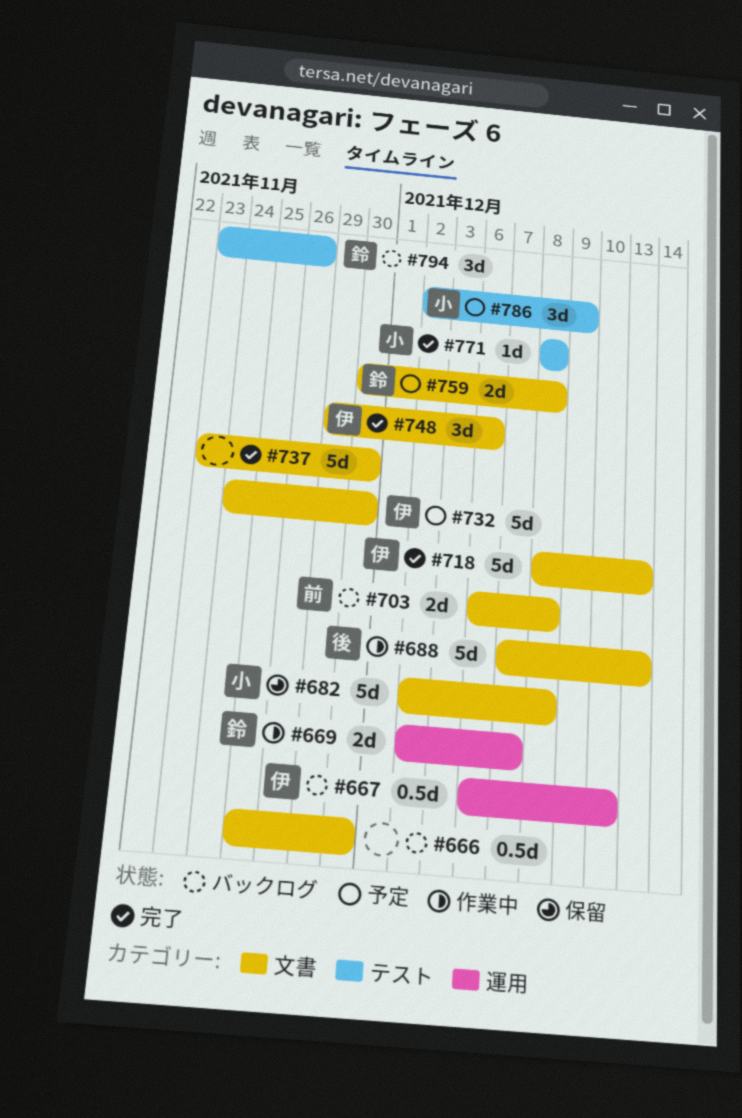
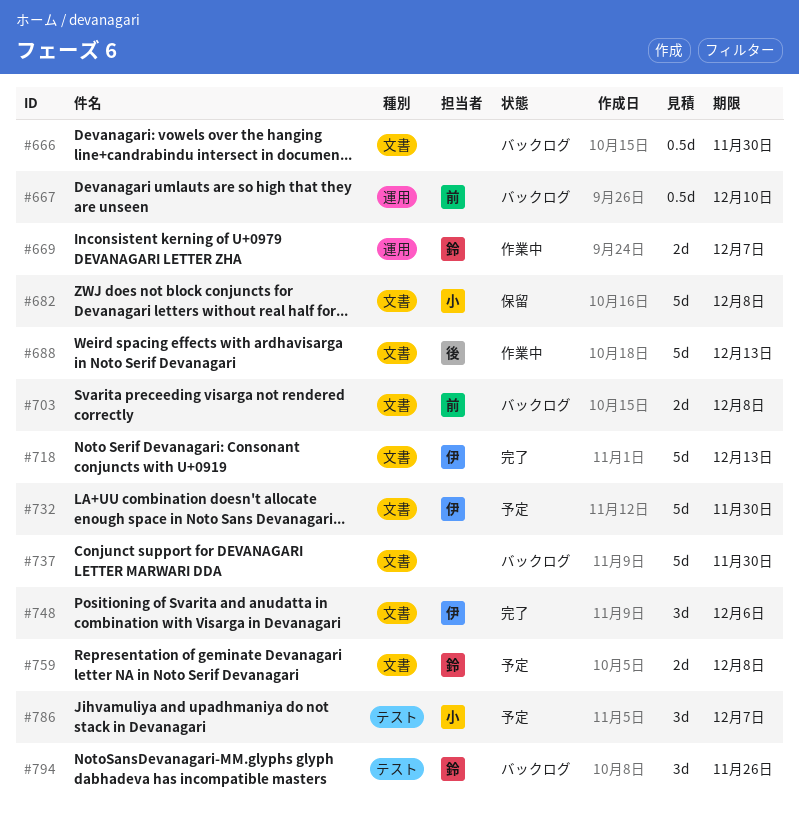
#667, owner: 伊 -> 前
#737, status: 完了 -> バックログ
#771: present -> none
#786, due: Dec 9 -> Dec 7

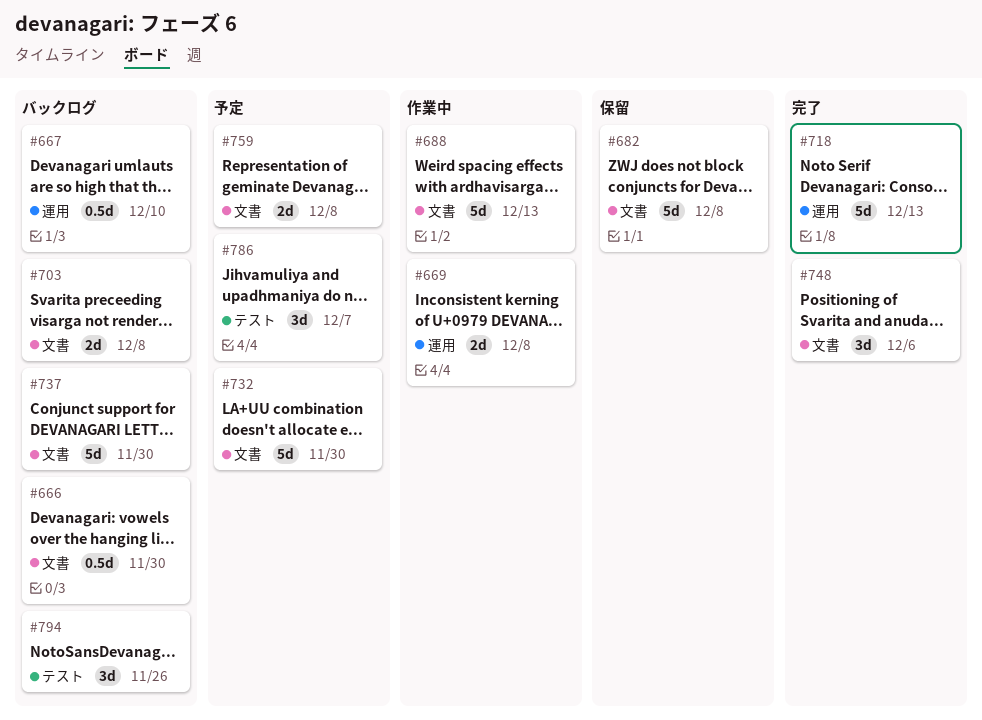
#669, due: Dec 7 -> Dec 8
#718, label: 文書 -> 運用

